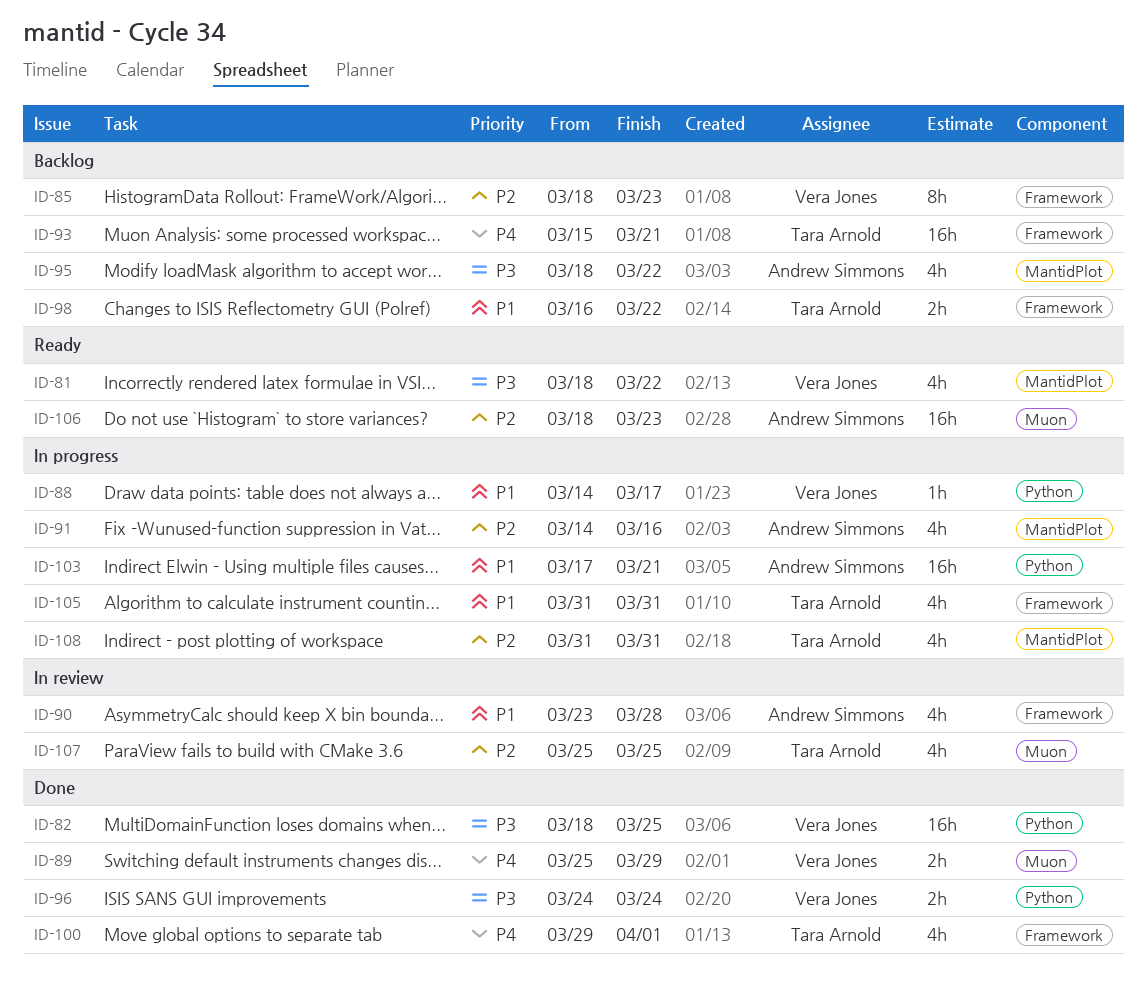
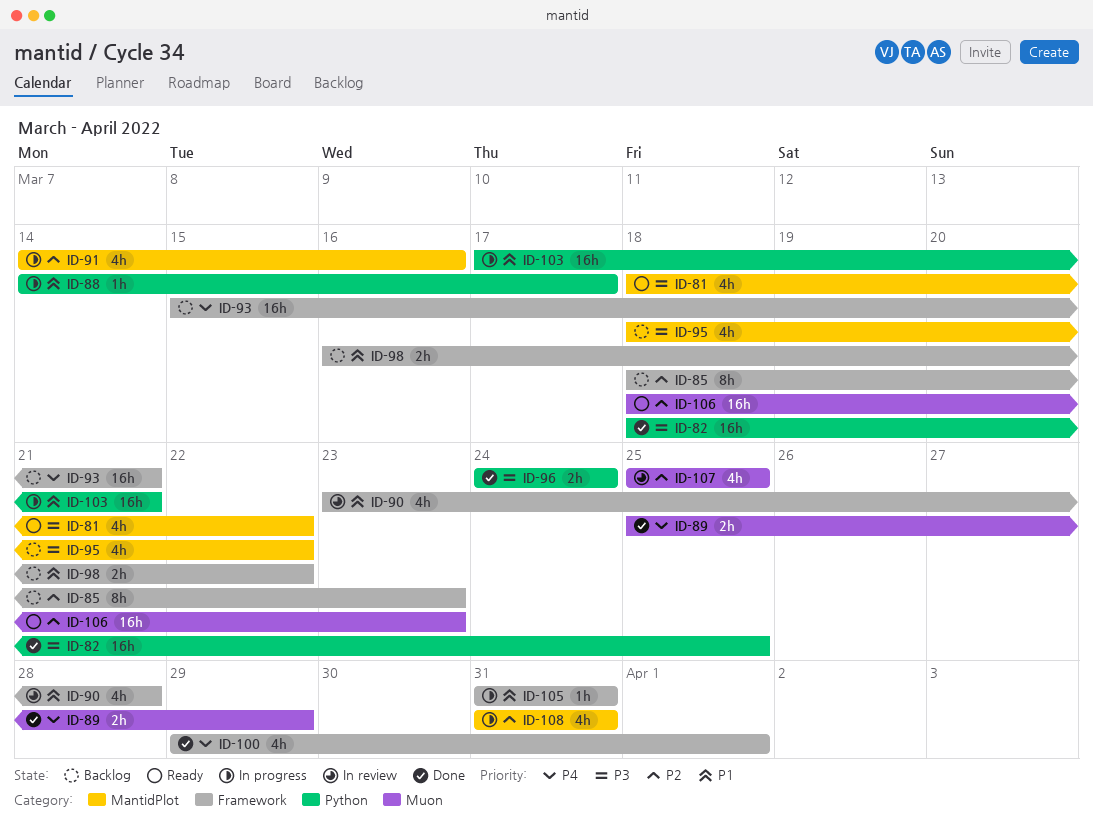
ID-105, estimate: 4h -> 1h

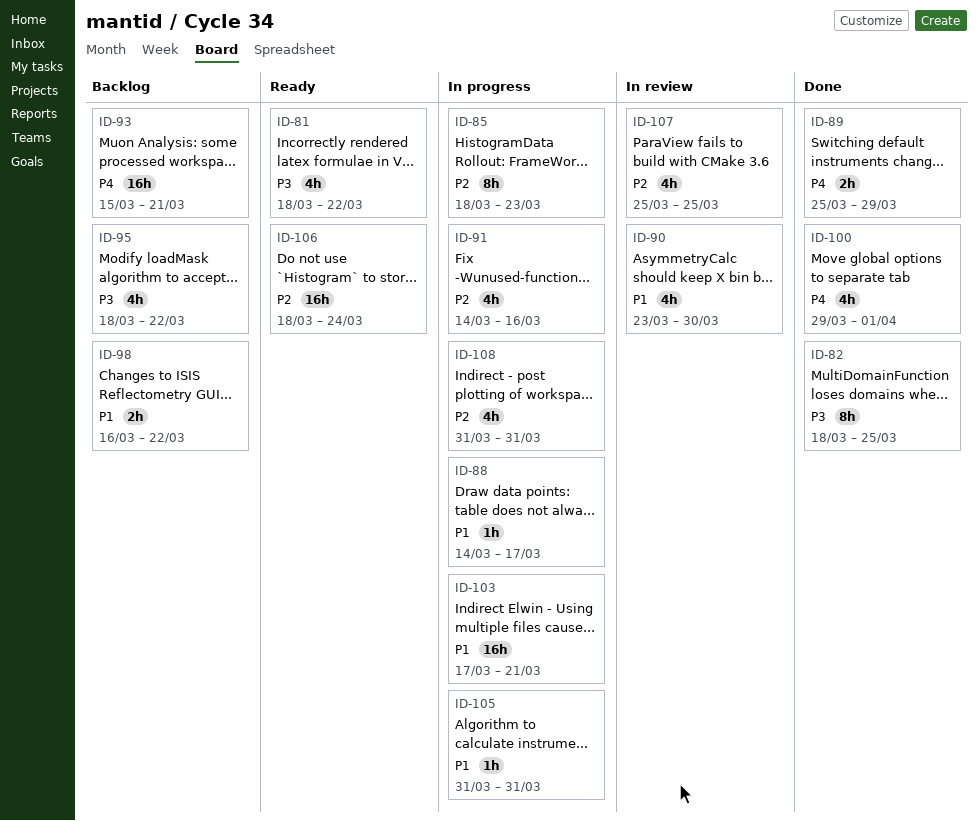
ID-82, estimate: 16h -> 8h
ID-85, status: Backlog -> In progress
ID-90, due: Mar 28 -> Mar 30
ID-96: present -> none
ID-106, due: Mar 23 -> Mar 24

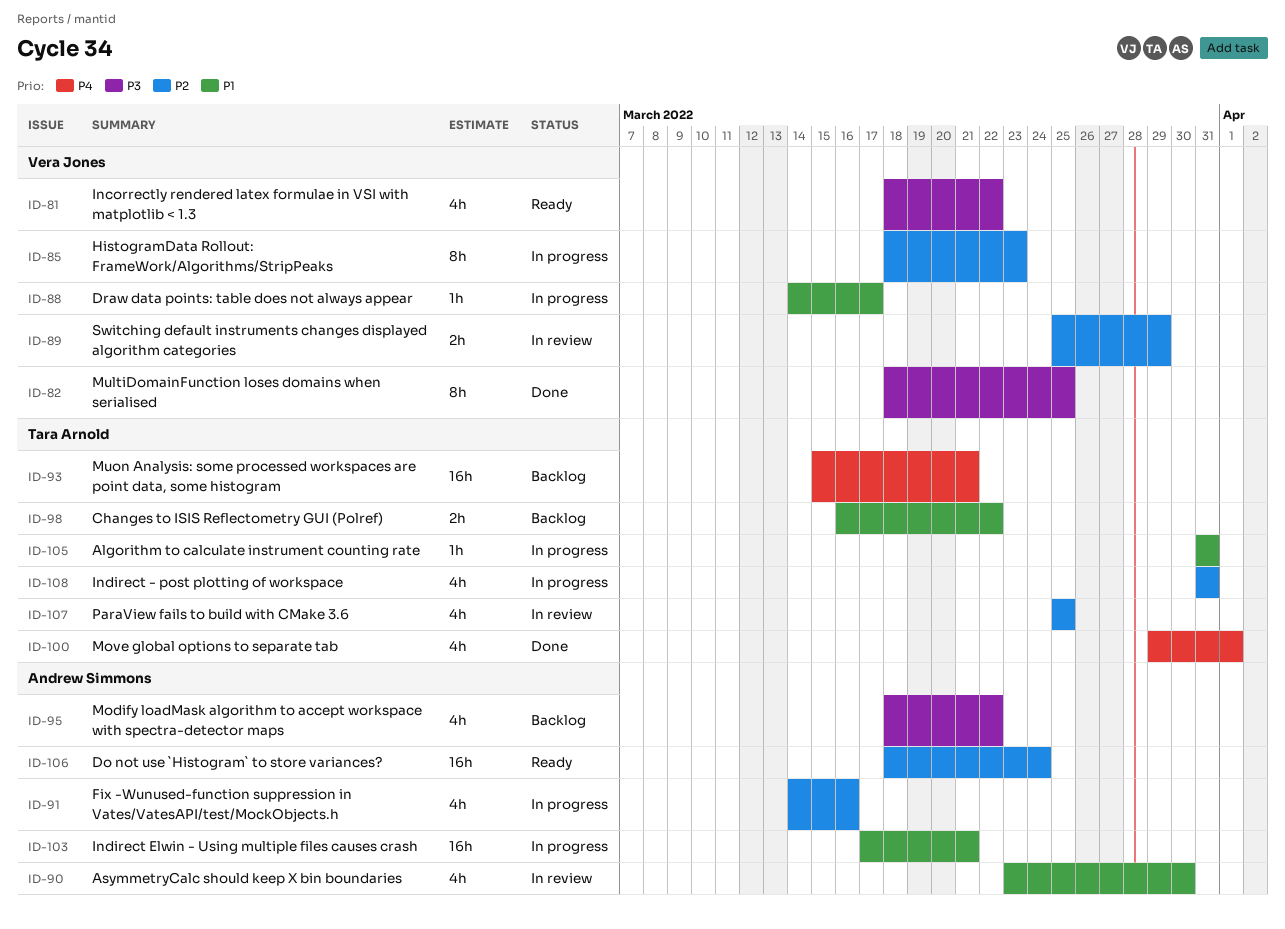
ID-89, status: Done -> In review
ID-89, priority: P4 -> P2

